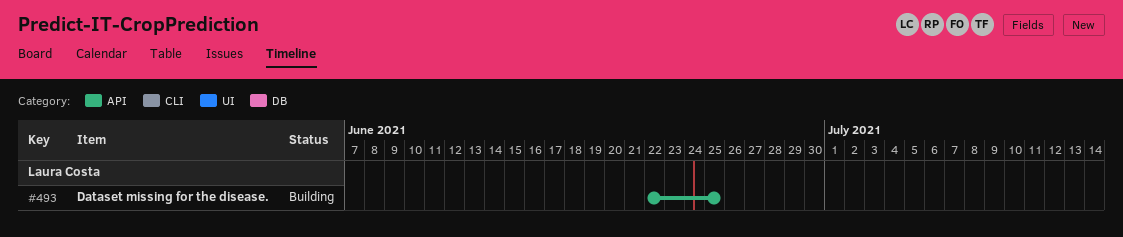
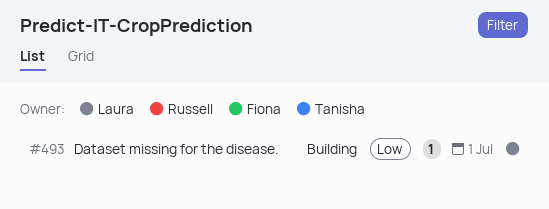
#493, due: Jun 25 -> Jul 1

